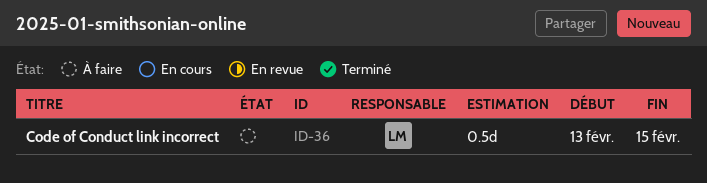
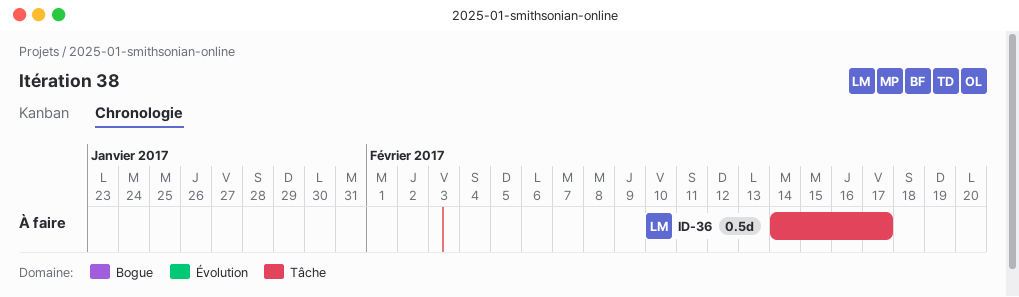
ID-36, start: Feb 13 -> Feb 14
ID-36, due: Feb 15 -> Feb 17

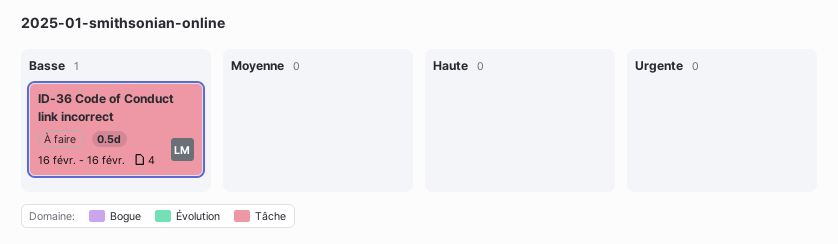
ID-36, start: Feb 14 -> Feb 16
ID-36, due: Feb 17 -> Feb 16

